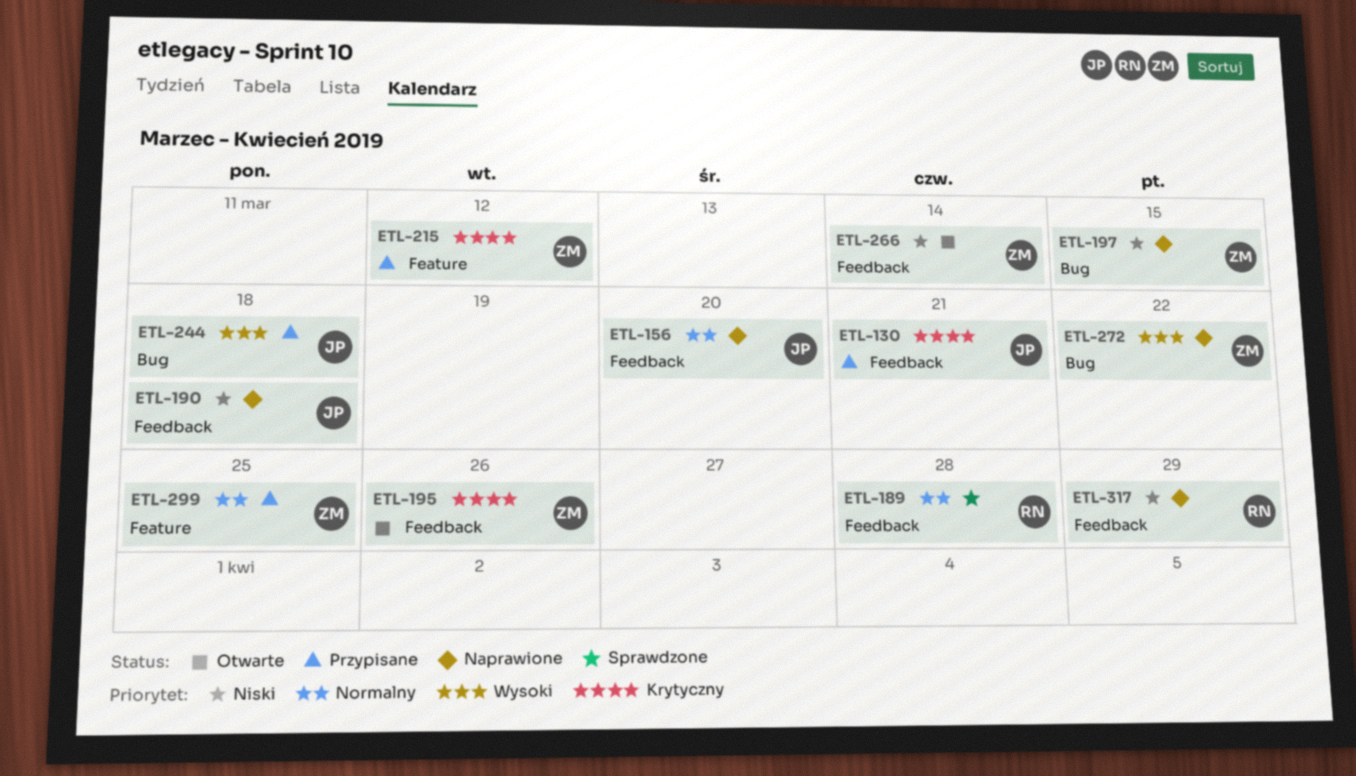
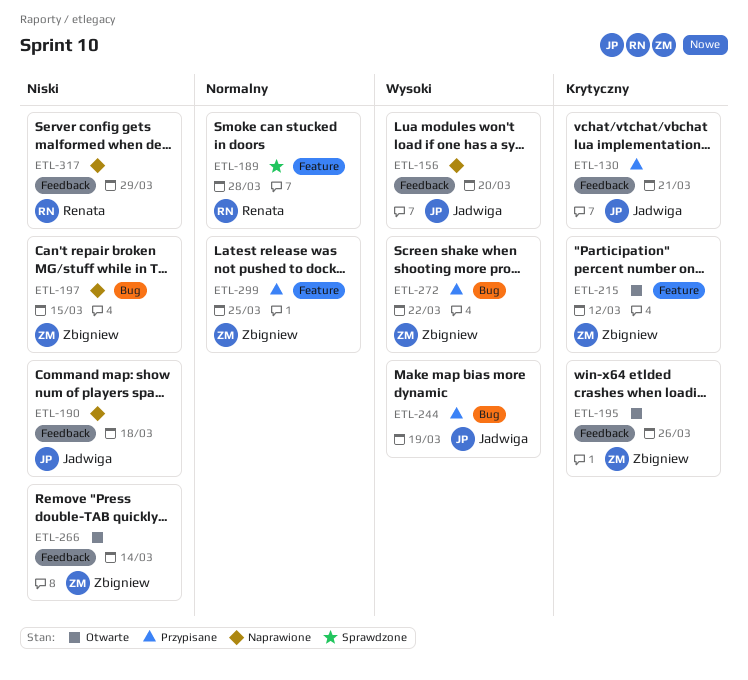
ETL-156, priority: Normalny -> Wysoki
ETL-189, label: Feedback -> Feature
ETL-215, status: Przypisane -> Otwarte
ETL-244, due: Mar 18 -> Mar 19
ETL-272, status: Naprawione -> Przypisane

